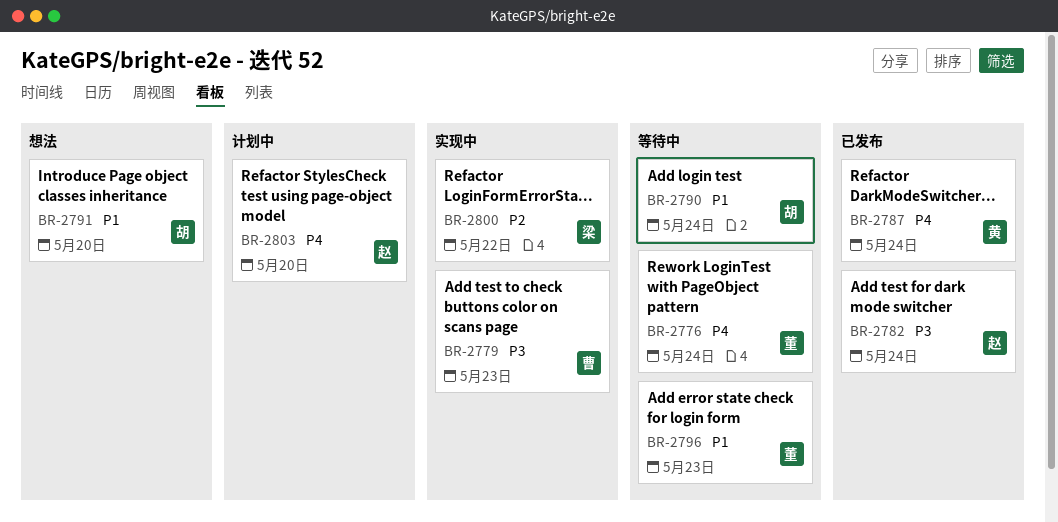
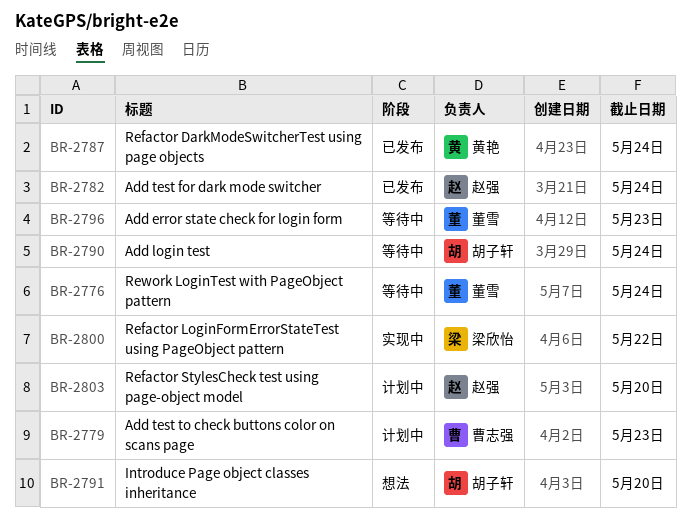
BR-2779, status: 实现中 -> 计划中

